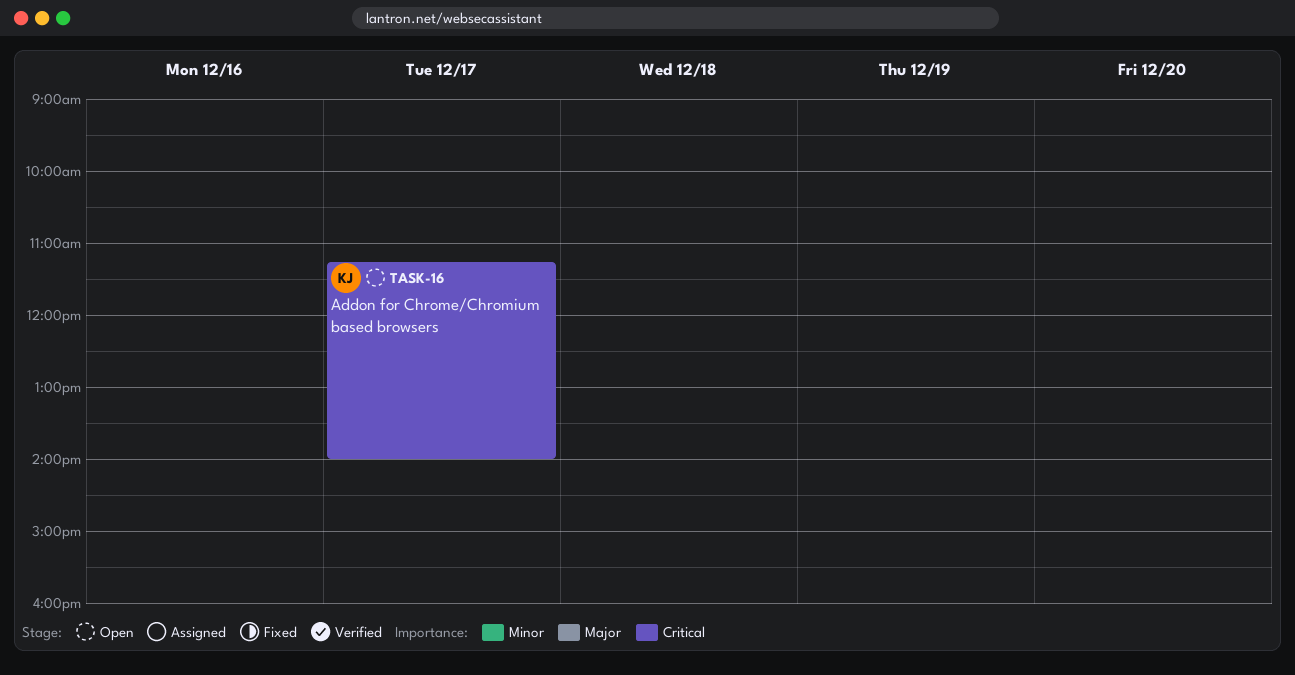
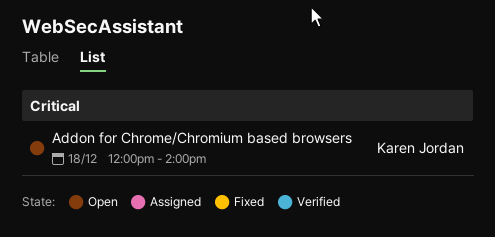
Addon for Chrome/Chromium based browsers, day: Dec 17 -> Dec 18
Addon for Chrome/Chromium based browsers, begins: 11:15 -> 12:00

